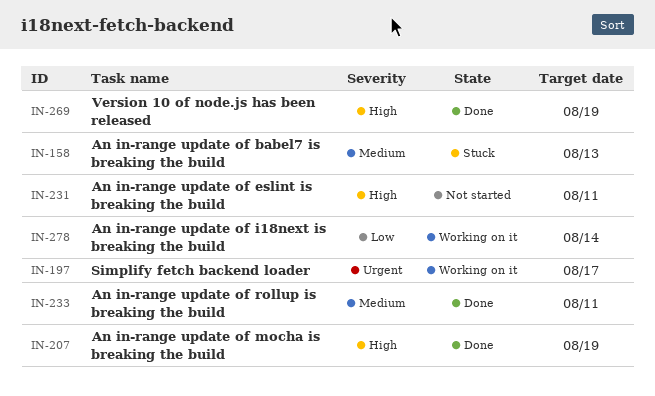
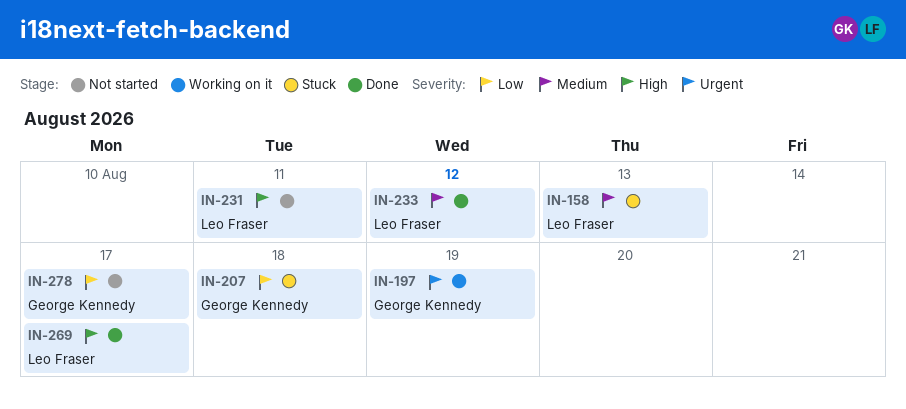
IN-197, due: Aug 17 -> Aug 19
IN-207, status: Done -> Stuck
IN-207, priority: High -> Low
IN-207, due: Aug 19 -> Aug 18
IN-233, due: Aug 11 -> Aug 12
IN-269, due: Aug 19 -> Aug 17
IN-278, status: Working on it -> Not started
IN-278, due: Aug 14 -> Aug 17

